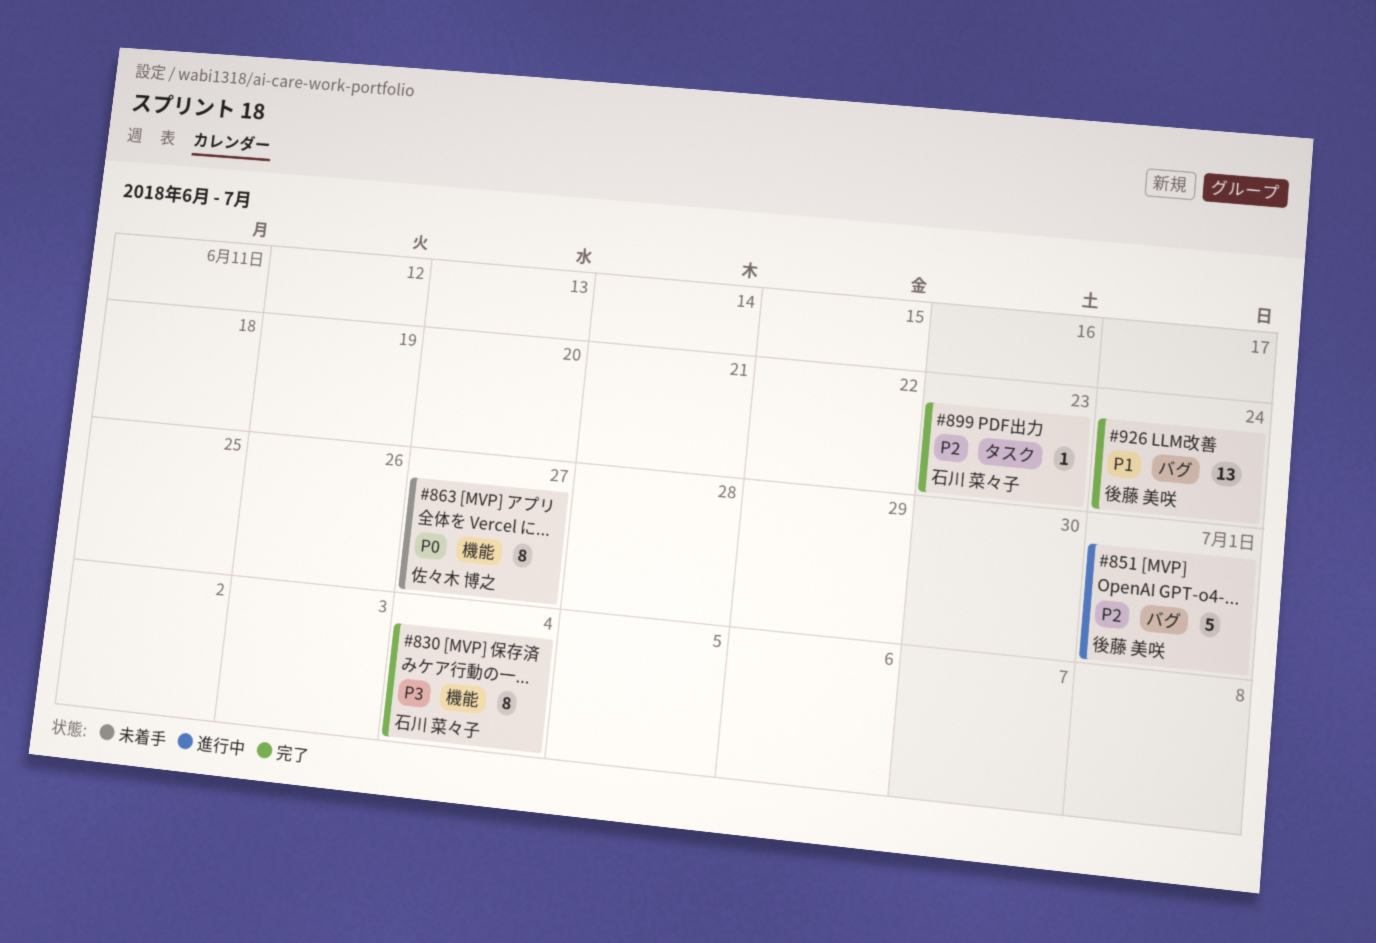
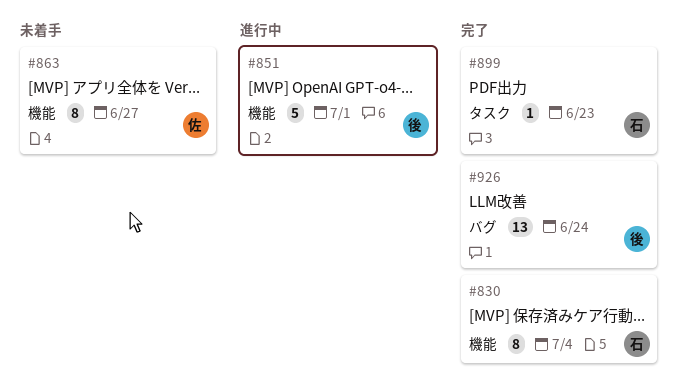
#851, label: バグ -> 機能

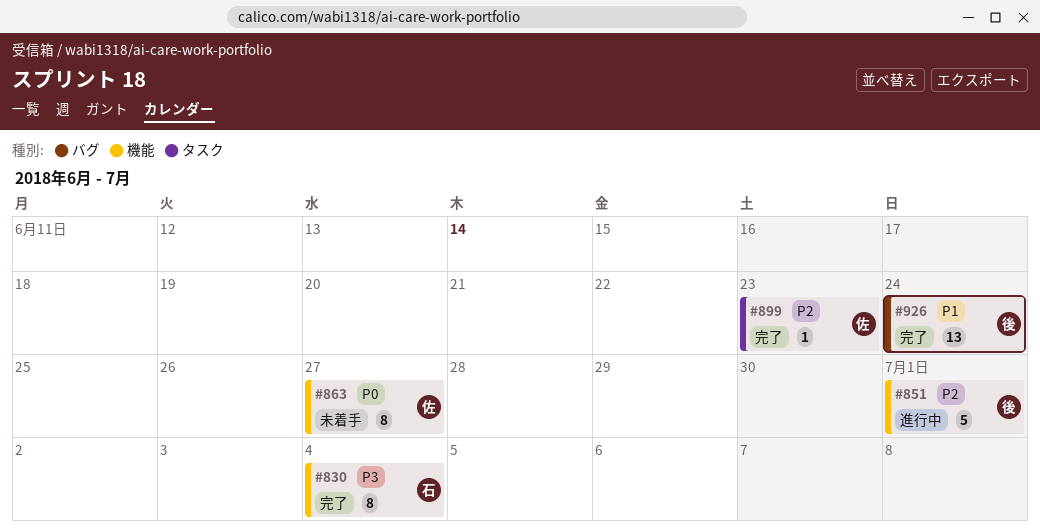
#899, owner: 石 -> 佐

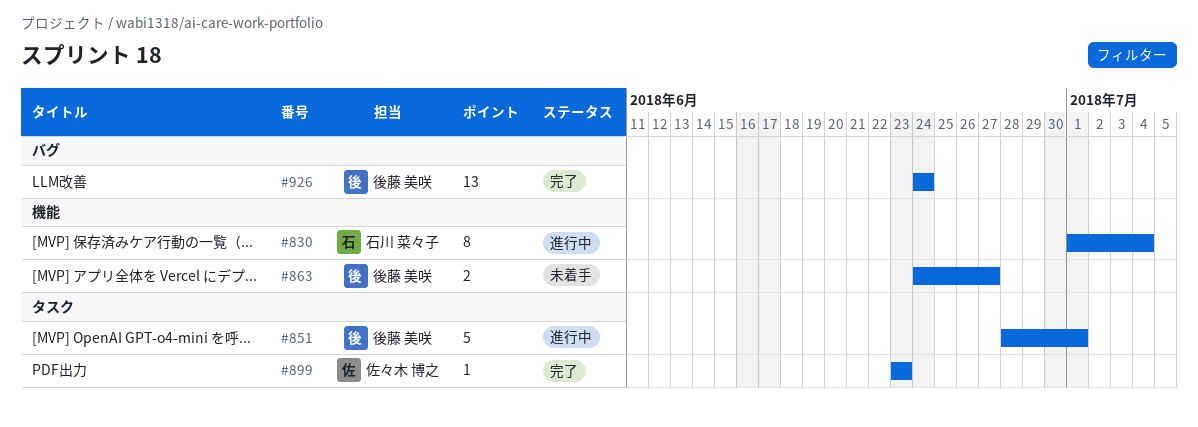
#830, status: 完了 -> 進行中
#851, label: 機能 -> タスク
#863, owner: 佐々木 博之 -> 後藤 美咲
#863, estimate: 8 -> 2

